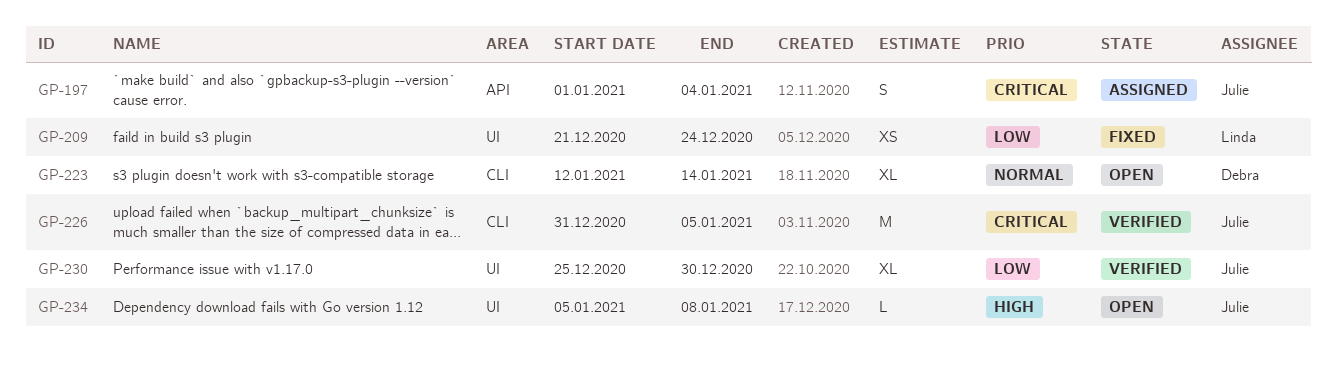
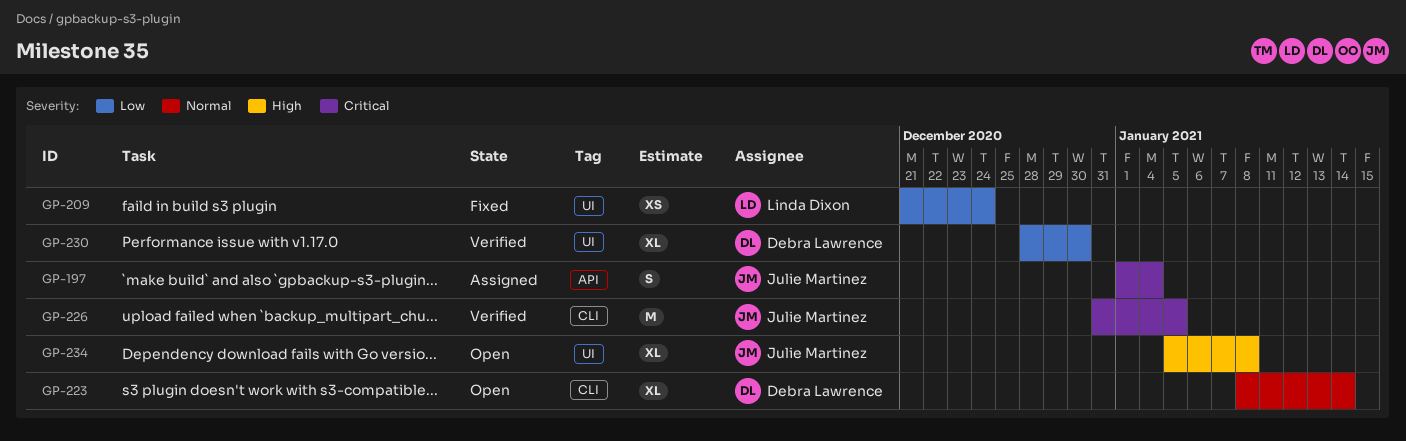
GP-223, start: Jan 12 -> Jan 8
GP-230, owner: Julie Martinez -> Debra Lawrence
GP-230, start: Dec 25 -> Dec 28
GP-234, estimate: L -> XL

